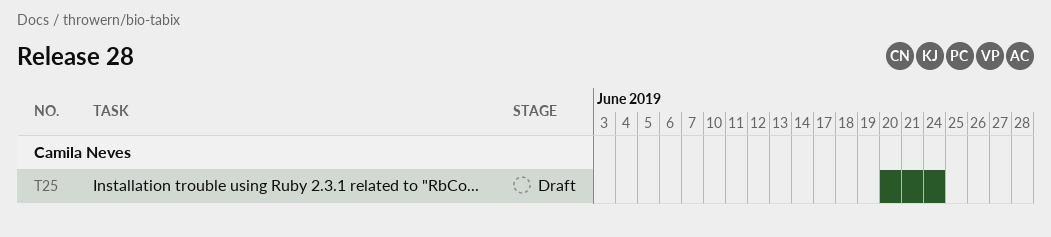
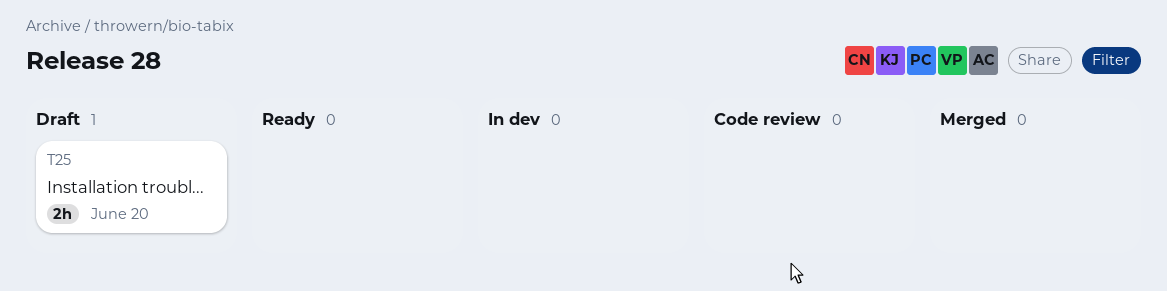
T25, due: Jun 24 -> Jun 20

